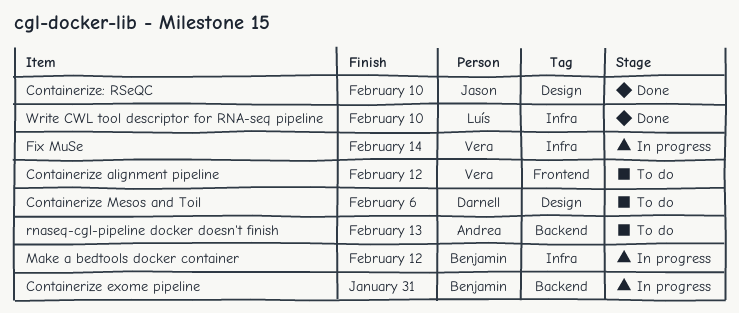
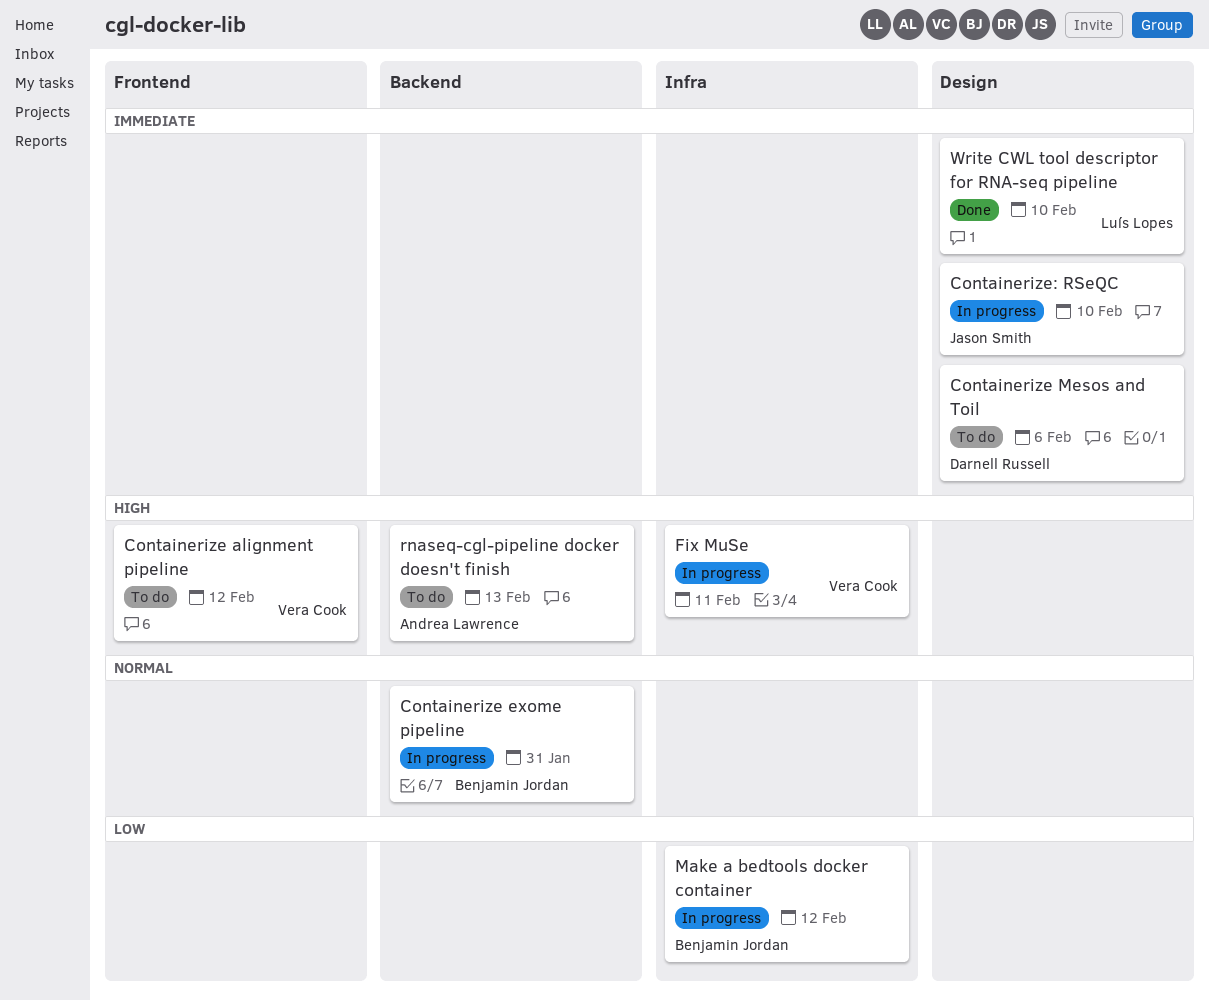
Containerize: RSeQC, status: Done -> In progress
Fix MuSe, due: Feb 14 -> Feb 11
Write CWL tool descriptor for RNA-seq pipeline, label: Infra -> Design

